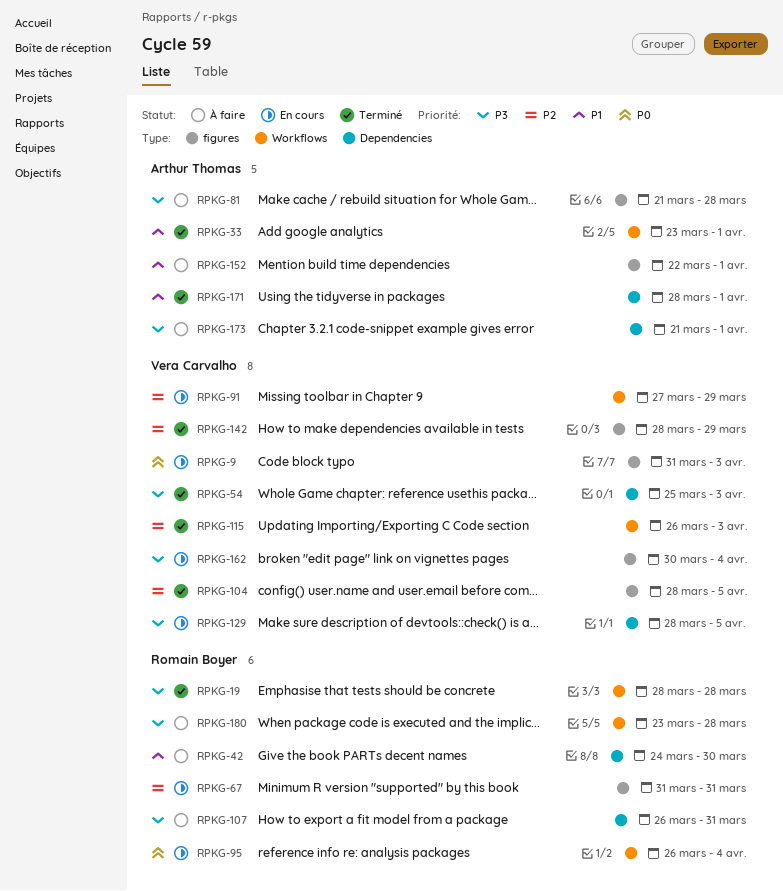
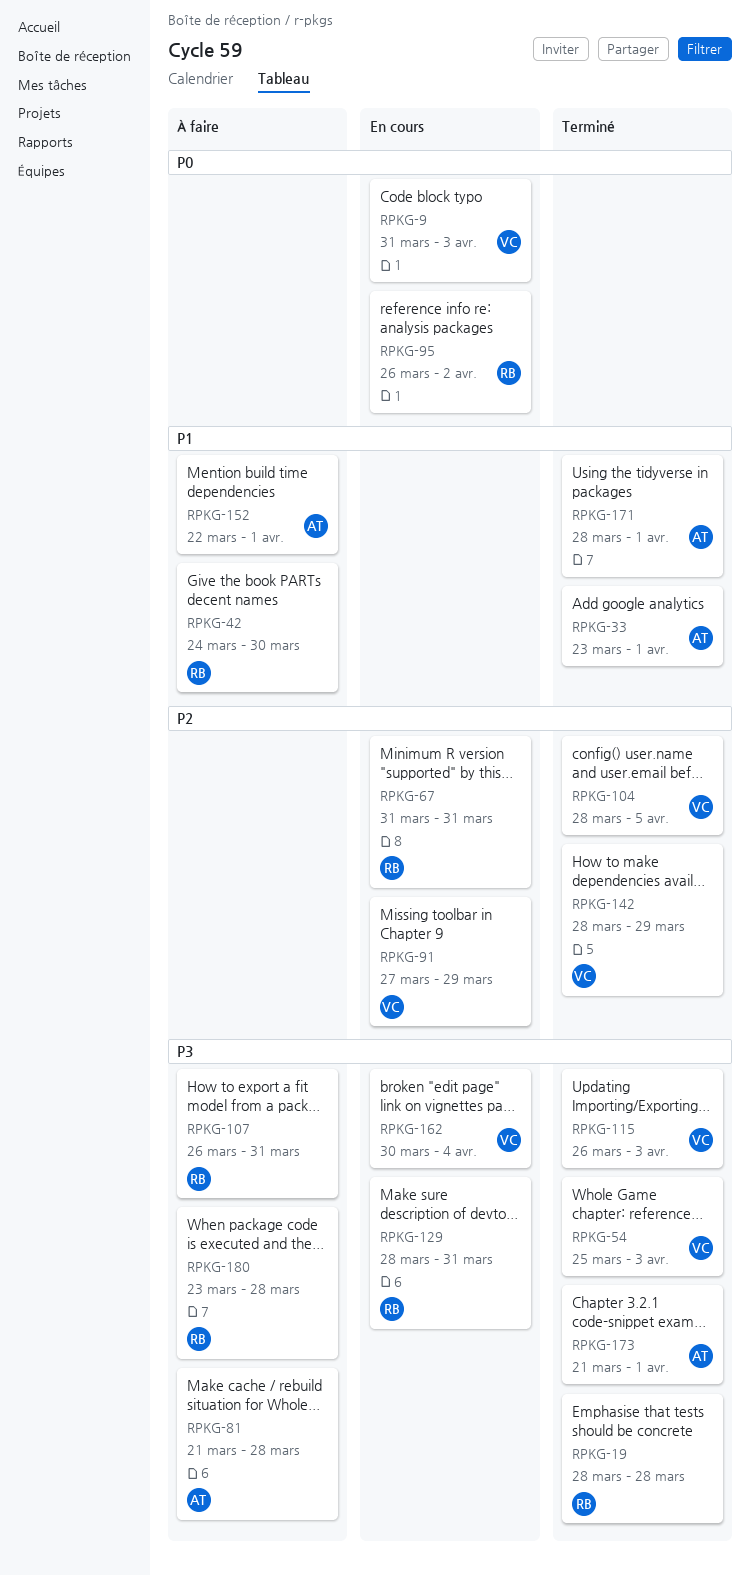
RPKG-95, due: Apr 4 -> Apr 2
RPKG-115, priority: P2 -> P3
RPKG-129, owner: Vera Carvalho -> Romain Boyer
RPKG-129, due: Apr 5 -> Mar 31
RPKG-173, status: À faire -> Terminé

